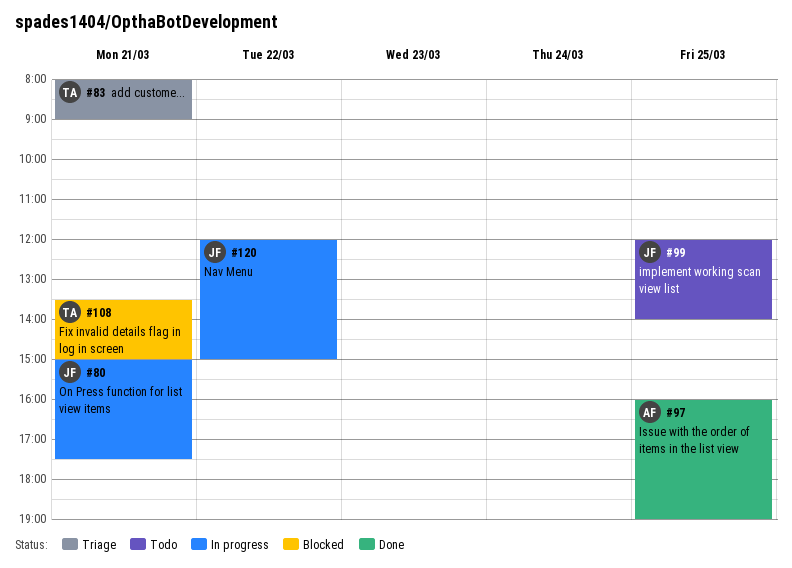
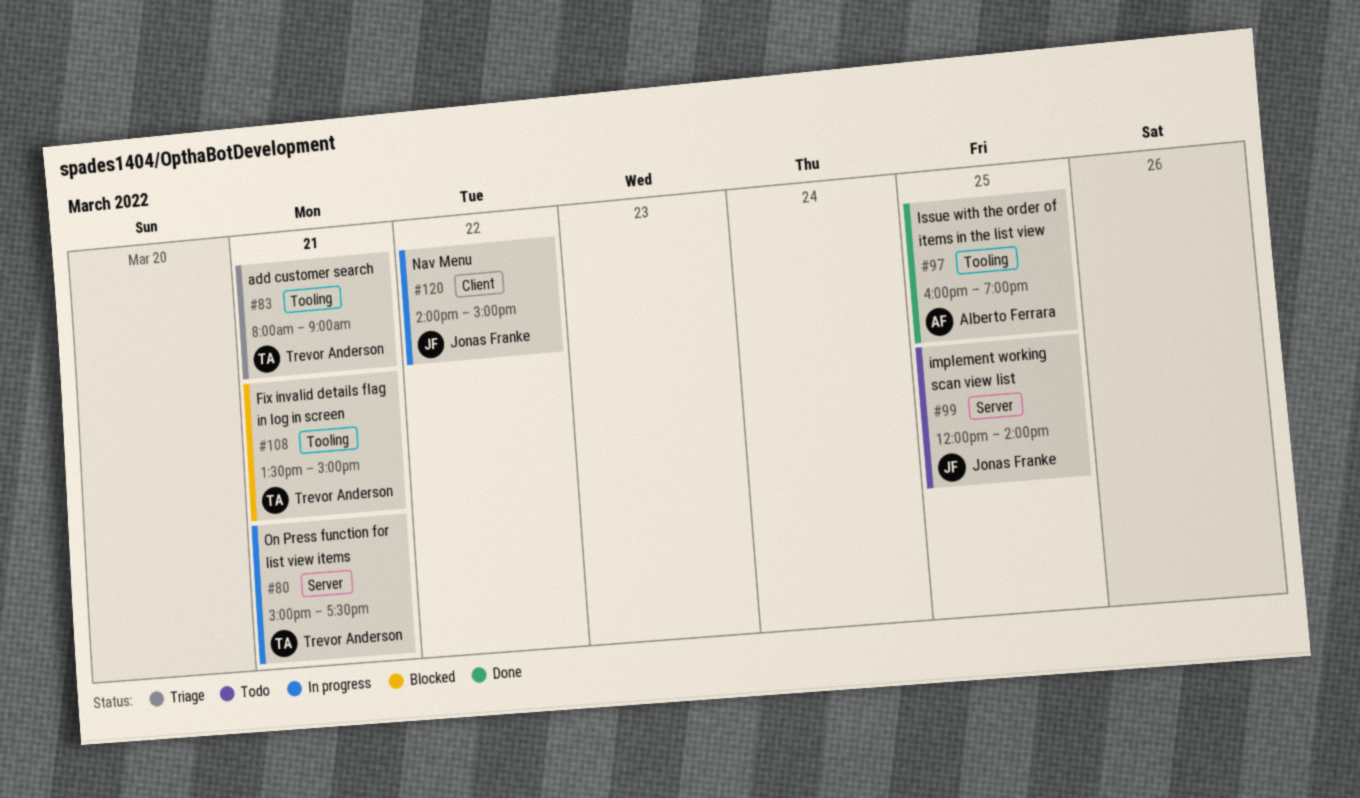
#80, owner: Jonas Franke -> Trevor Anderson
#120, begins: 12:00 -> 14:00

